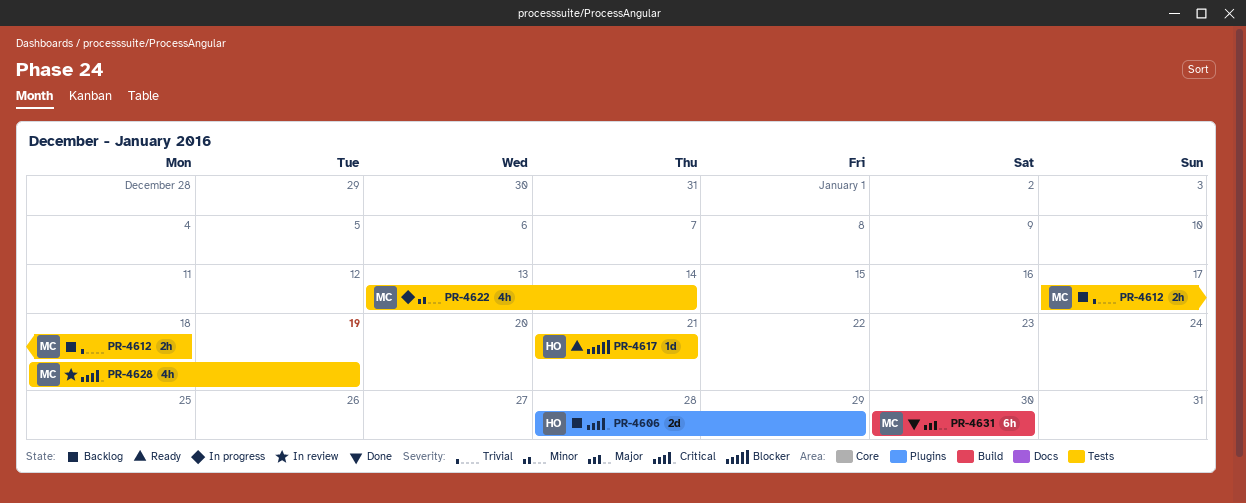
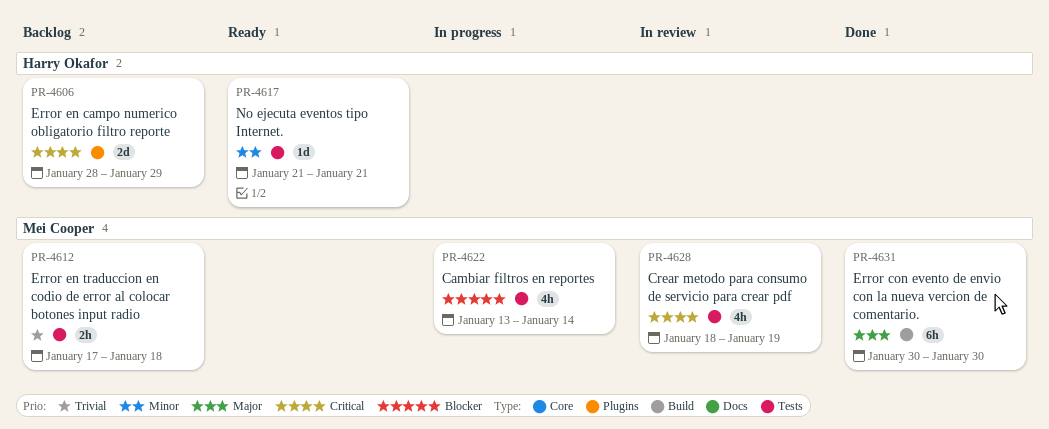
PR-4617, priority: Blocker -> Minor
PR-4622, priority: Minor -> Blocker

